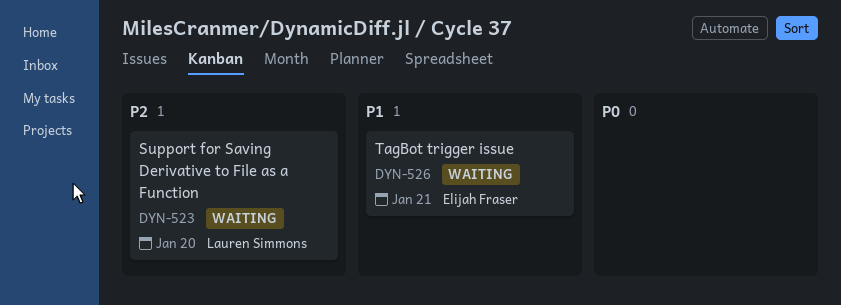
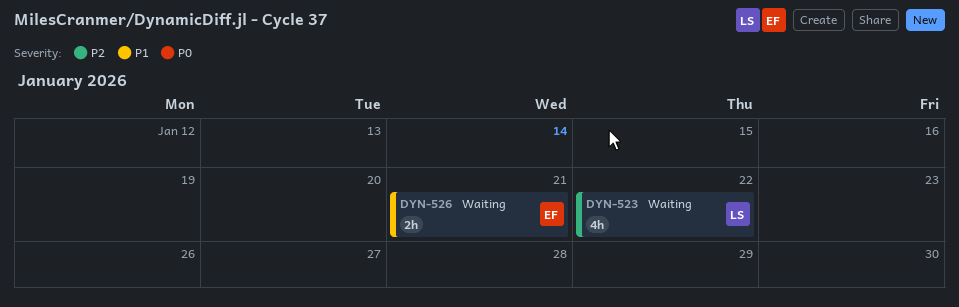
DYN-523, due: Jan 20 -> Jan 22

